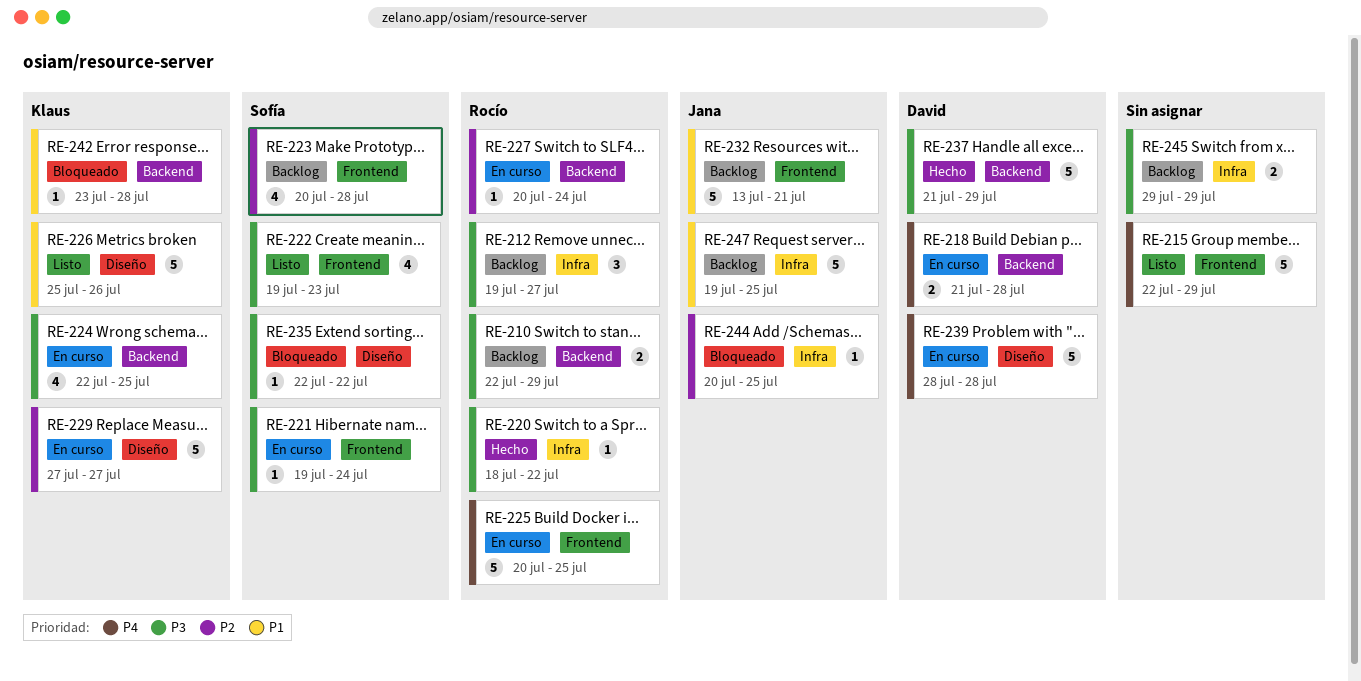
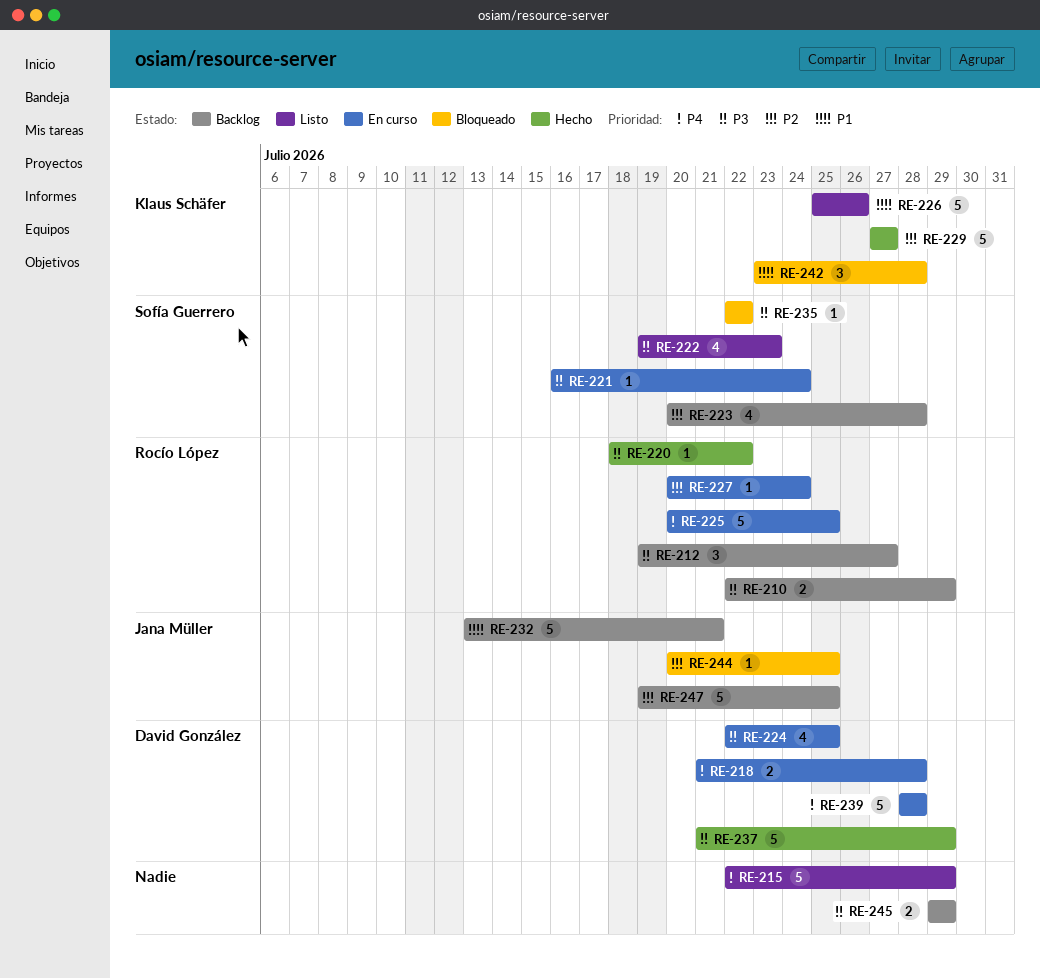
RE-221, start: Jul 19 -> Jul 16
RE-224, owner: Klaus Schäfer -> David González
RE-229, status: En curso -> Hecho
RE-242, estimate: 1 -> 3
RE-247, priority: P1 -> P2

